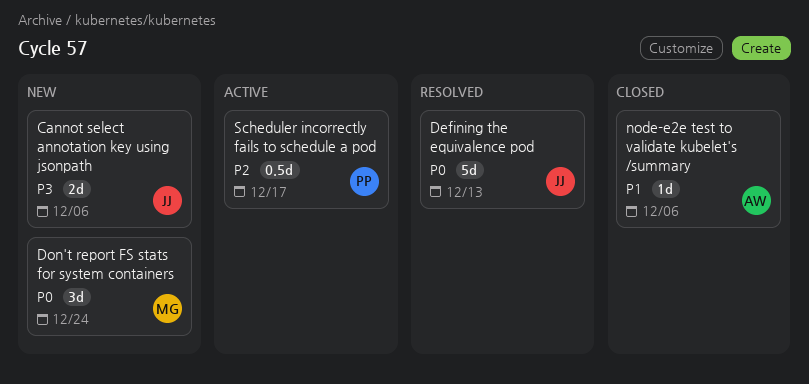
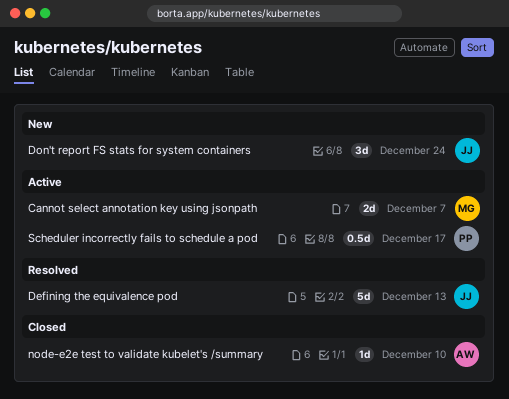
Cannot select annotation key using jsonpath, status: New -> Active
Cannot select annotation key using jsonpath, owner: JJ -> MG
Cannot select annotation key using jsonpath, due: Dec 6 -> Dec 7
Don't report FS stats for system containers, owner: MG -> JJ
node-e2e test to validate kubelet's /summary, due: Dec 6 -> Dec 10

